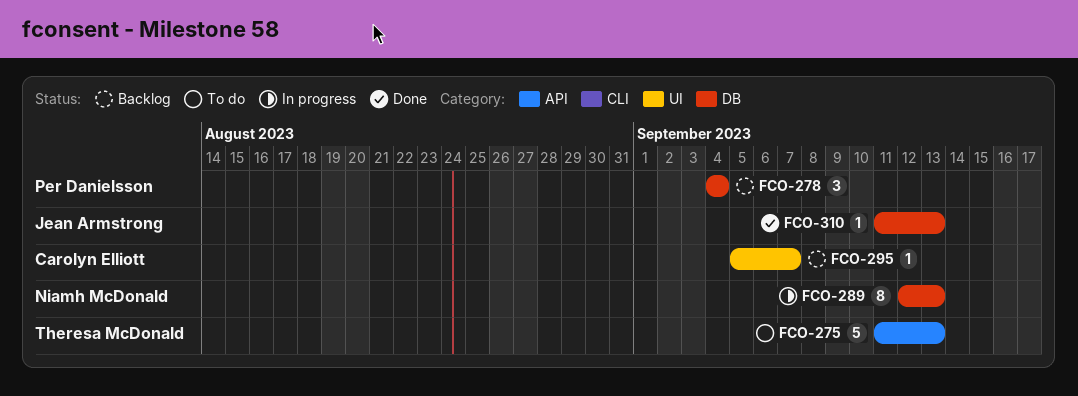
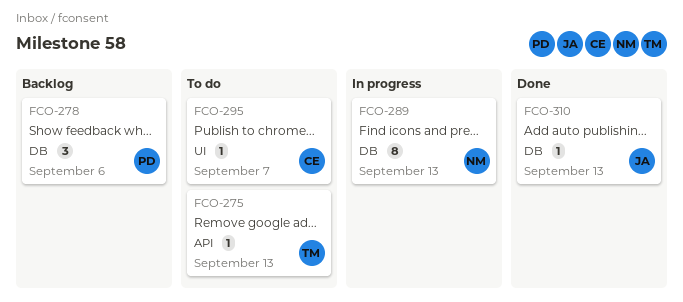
FCO-275, estimate: 5 -> 1
FCO-278, due: Sep 4 -> Sep 6
FCO-295, status: Backlog -> To do

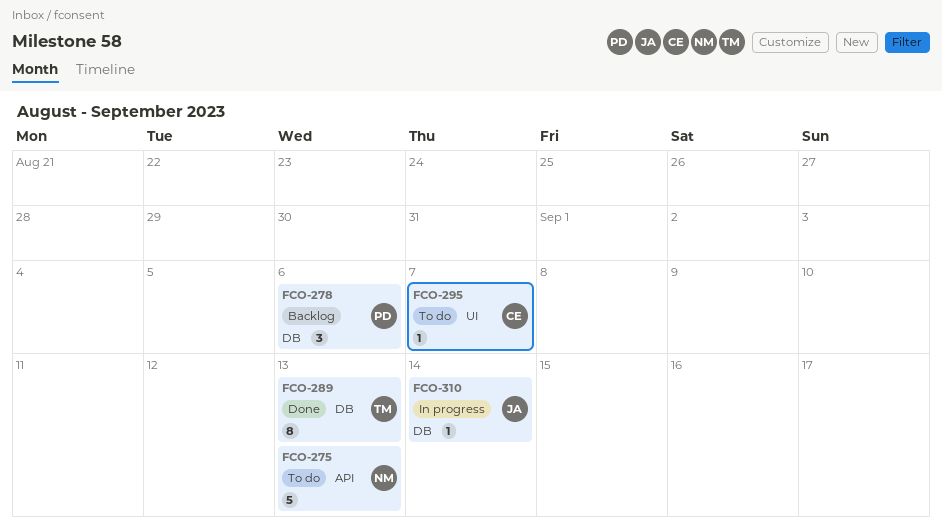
FCO-275, owner: TM -> NM
FCO-275, estimate: 1 -> 5
FCO-289, status: In progress -> Done
FCO-289, owner: NM -> TM
FCO-310, status: Done -> In progress
FCO-310, due: Sep 13 -> Sep 14

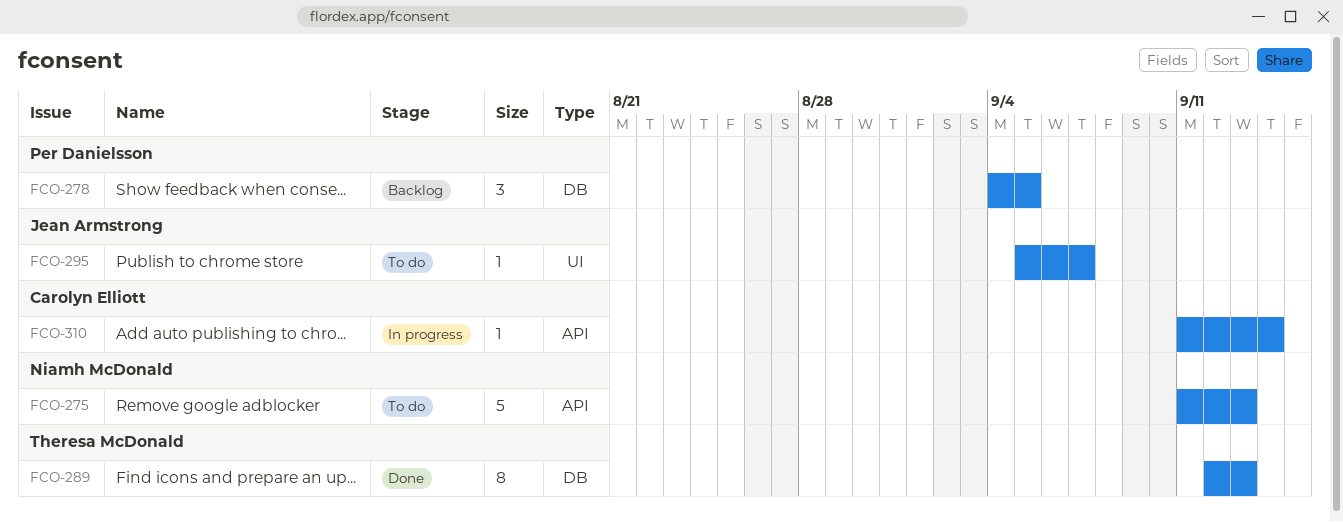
FCO-278, due: Sep 6 -> Sep 5
FCO-295, owner: Carolyn Elliott -> Jean Armstrong
FCO-310, owner: Jean Armstrong -> Carolyn Elliott
FCO-310, label: DB -> API

